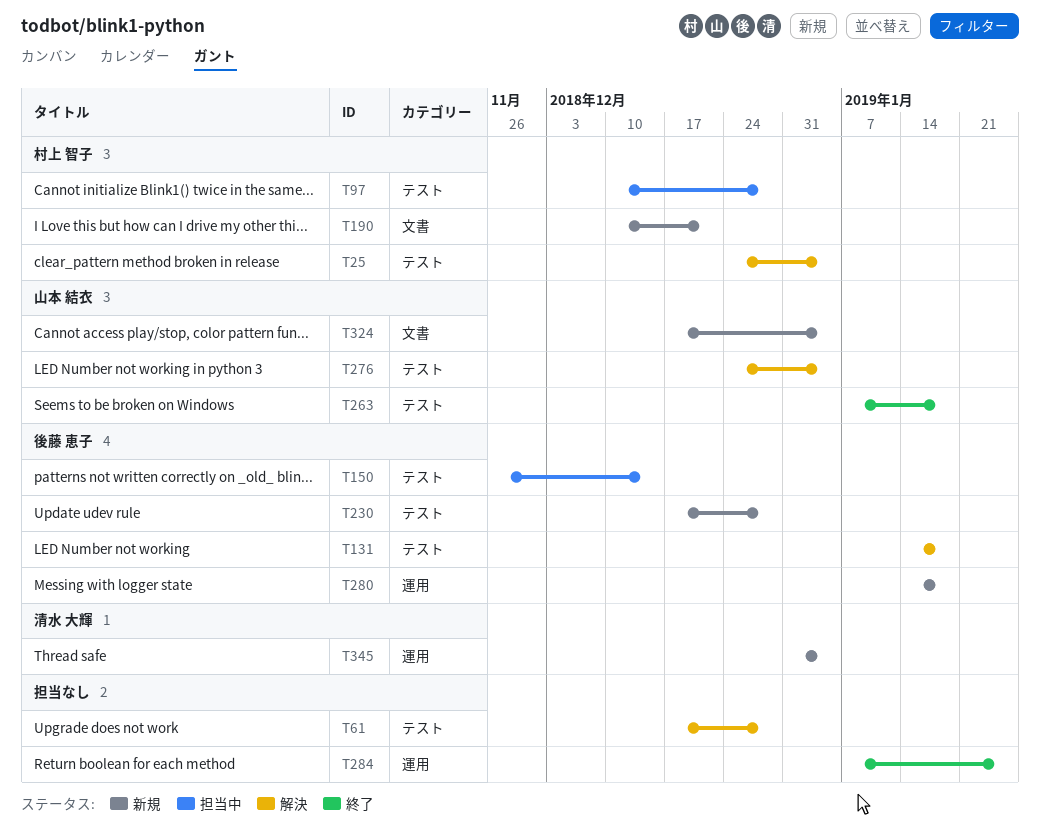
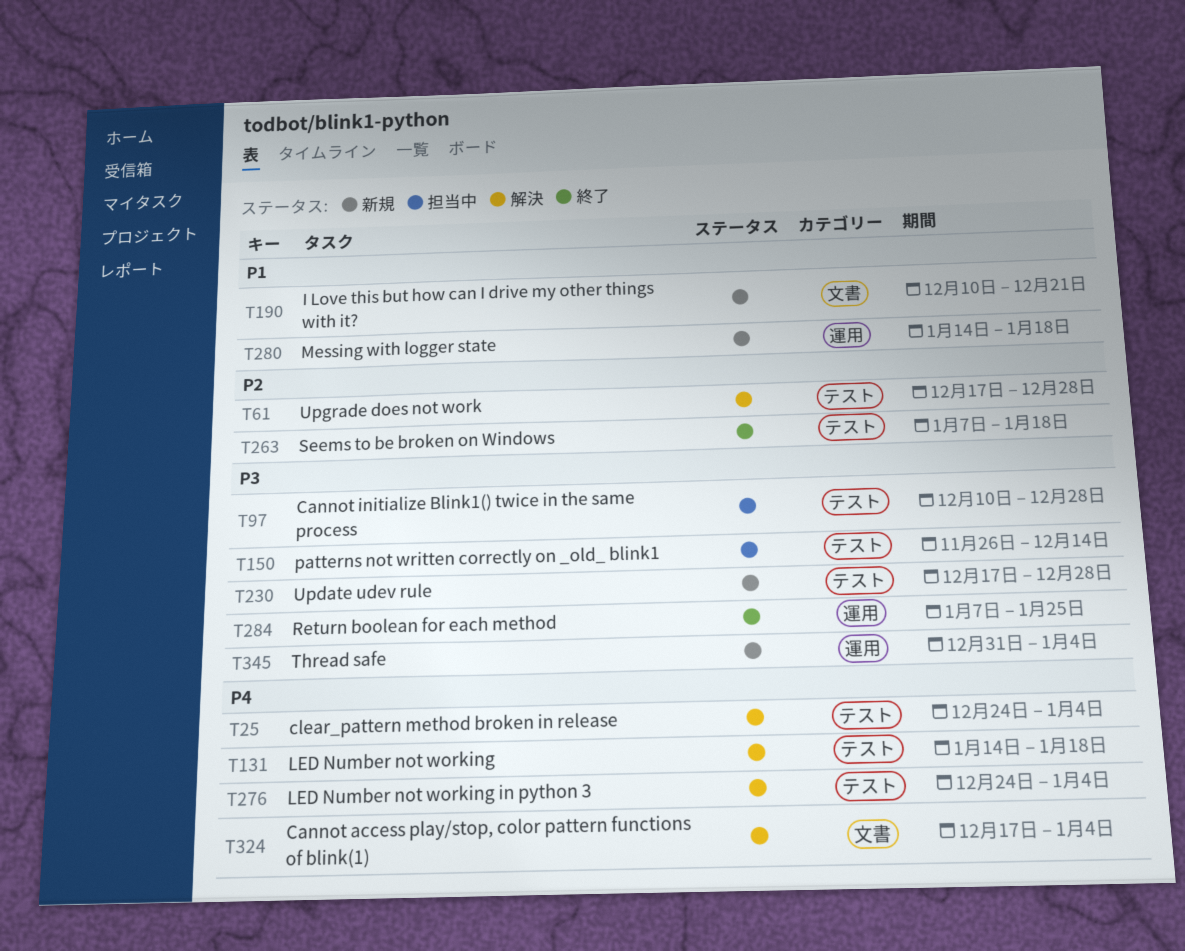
T324, status: 新規 -> 解決

